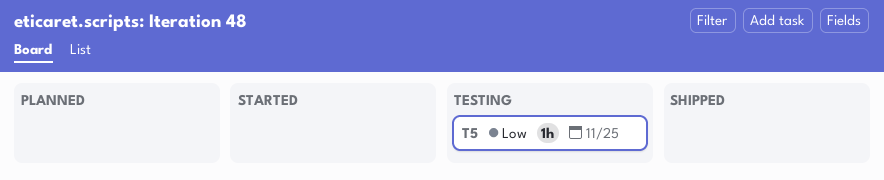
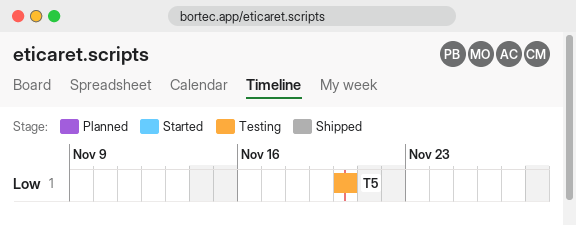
T5, due: Nov 25 -> Nov 20

